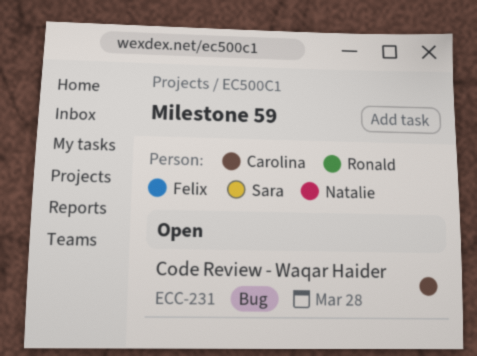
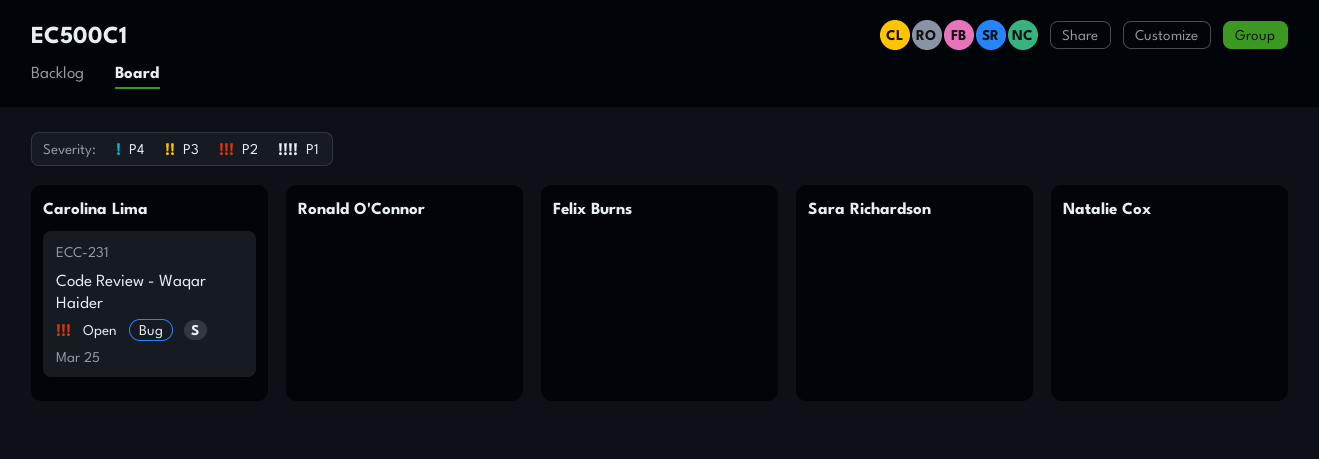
ECC-231, due: Mar 28 -> Mar 25

